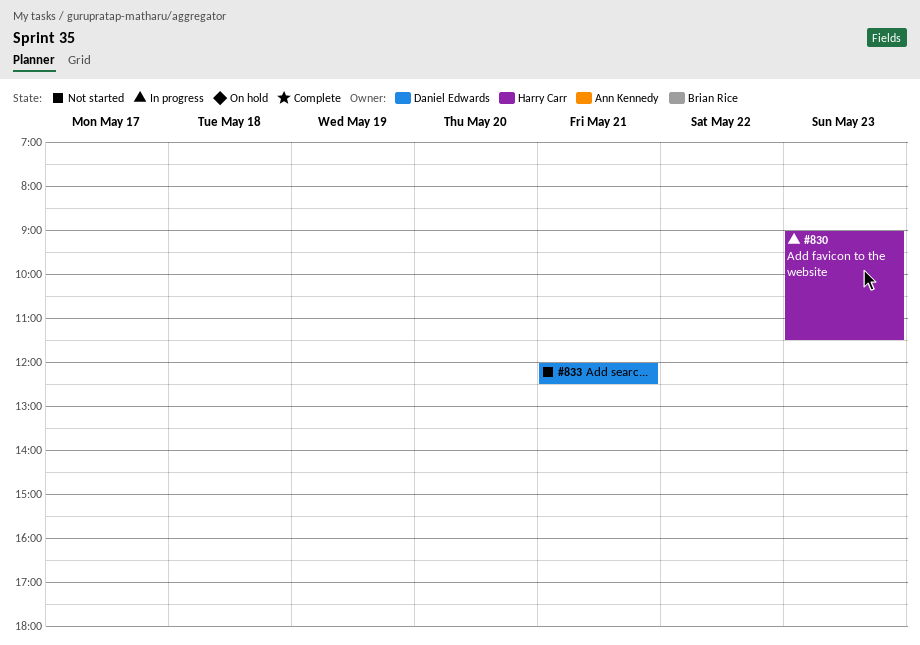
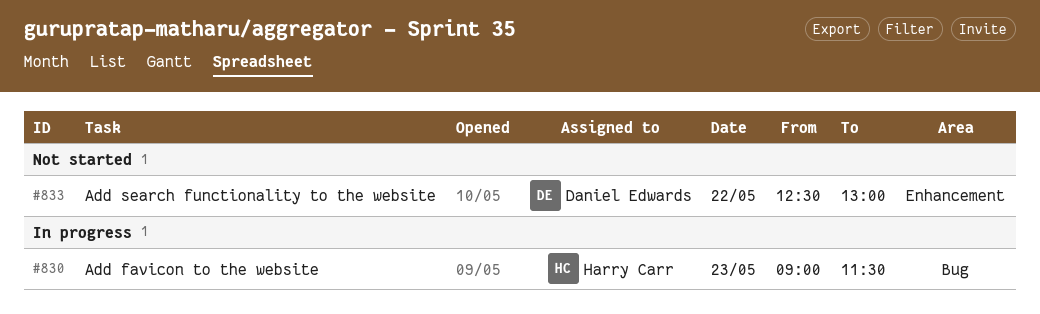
#833, day: May 21 -> May 22
#833, begins: 12:00 -> 12:30
#833, ends: 12:30 -> 13:00

